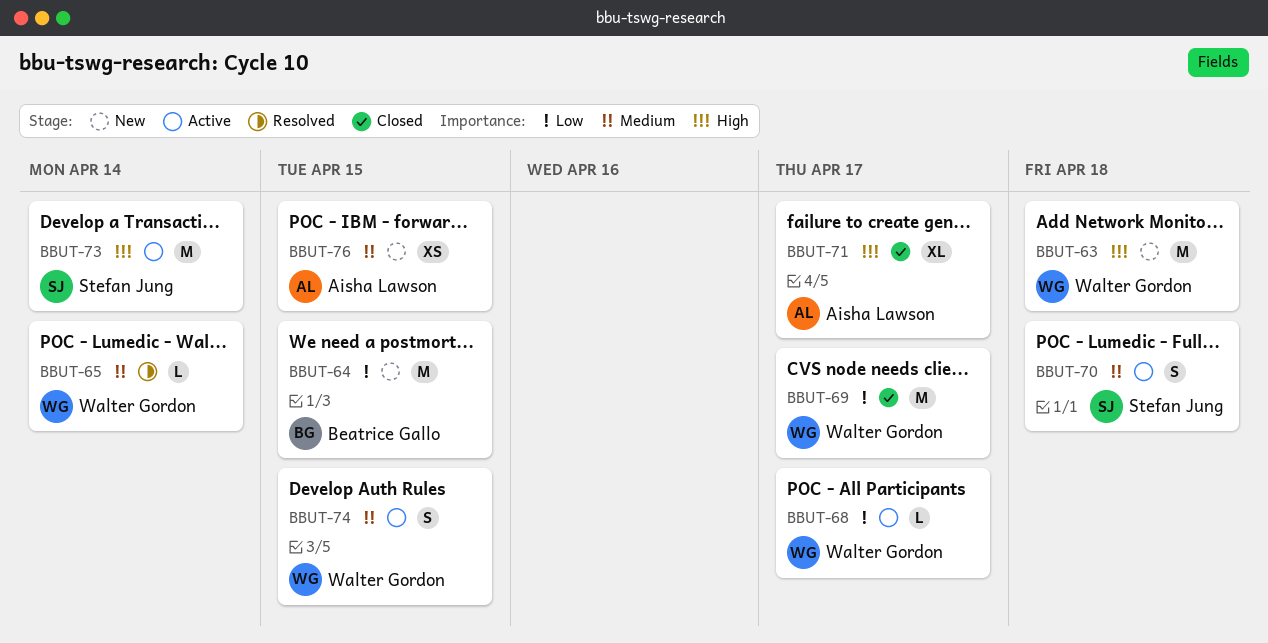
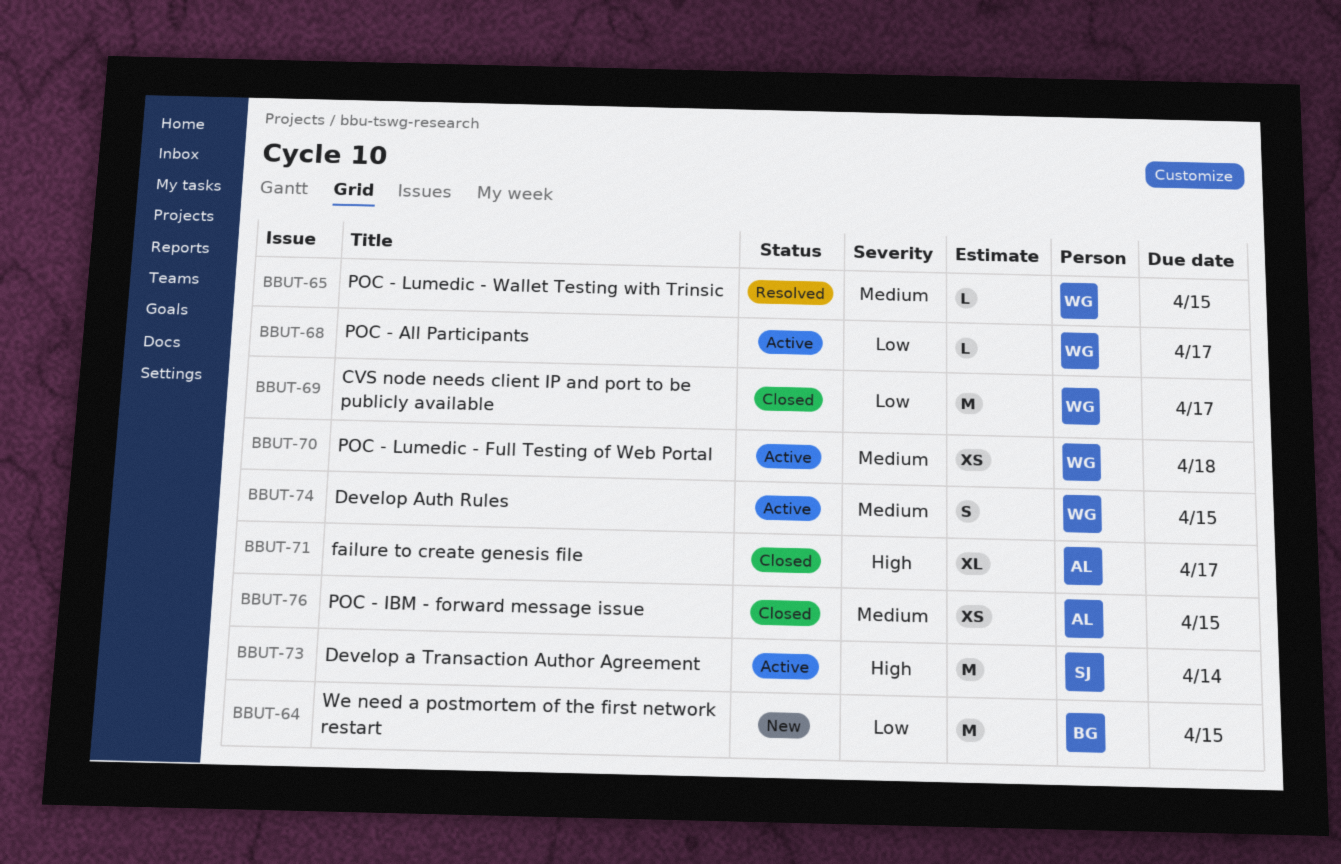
BBUT-63: present -> none
BBUT-65, due: Apr 14 -> Apr 15
BBUT-70, owner: Stefan Jung -> Walter Gordon
BBUT-70, estimate: S -> XS
BBUT-76, status: New -> Closed

